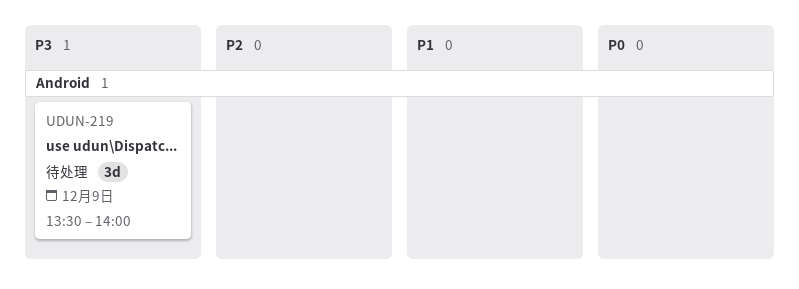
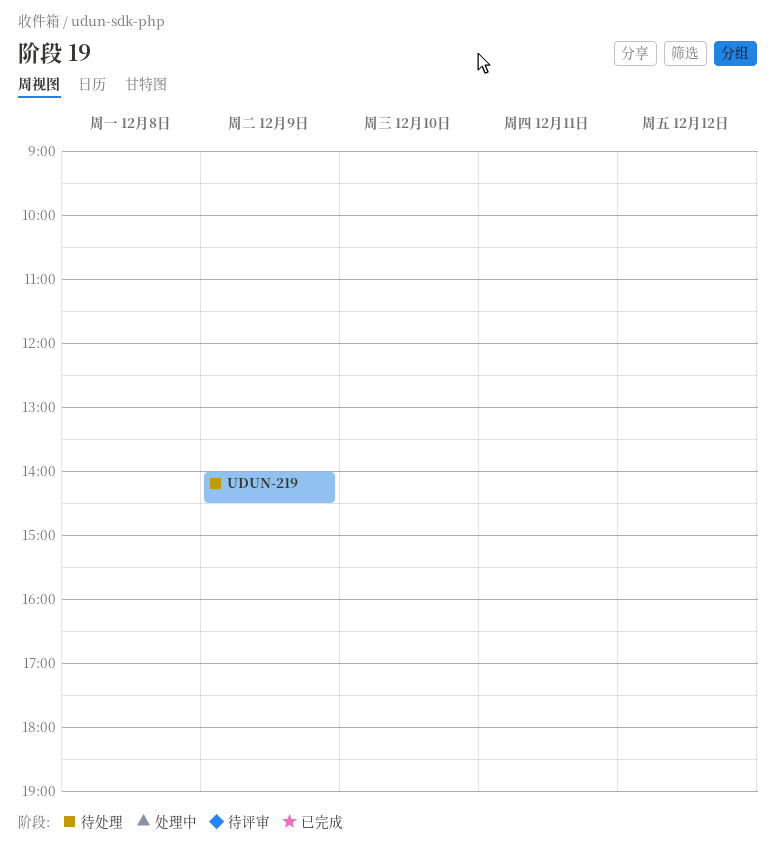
UDUN-219, begins: 13:30 -> 14:00
UDUN-219, ends: 14:00 -> 14:30

